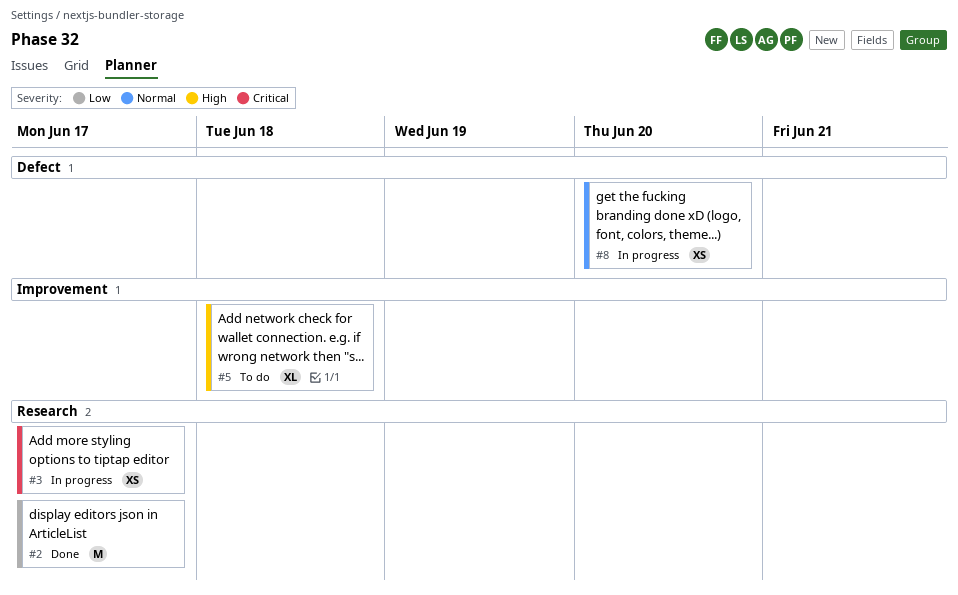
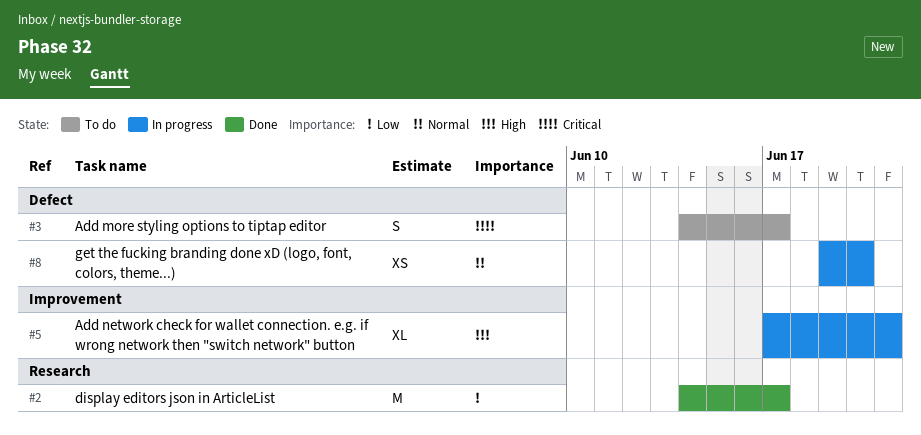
#3, status: In progress -> To do
#3, label: Research -> Defect
#3, estimate: XS -> S
#5, status: To do -> In progress
#5, due: Jun 18 -> Jun 21

